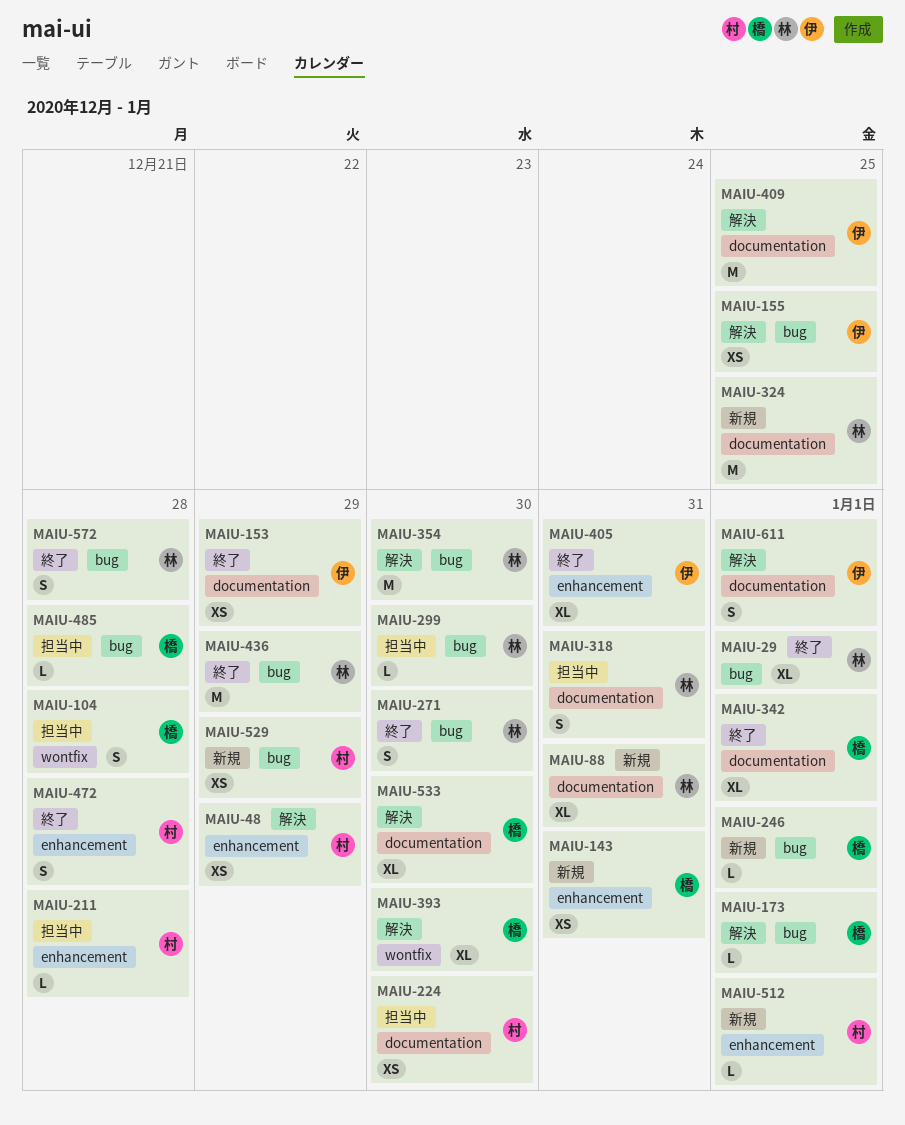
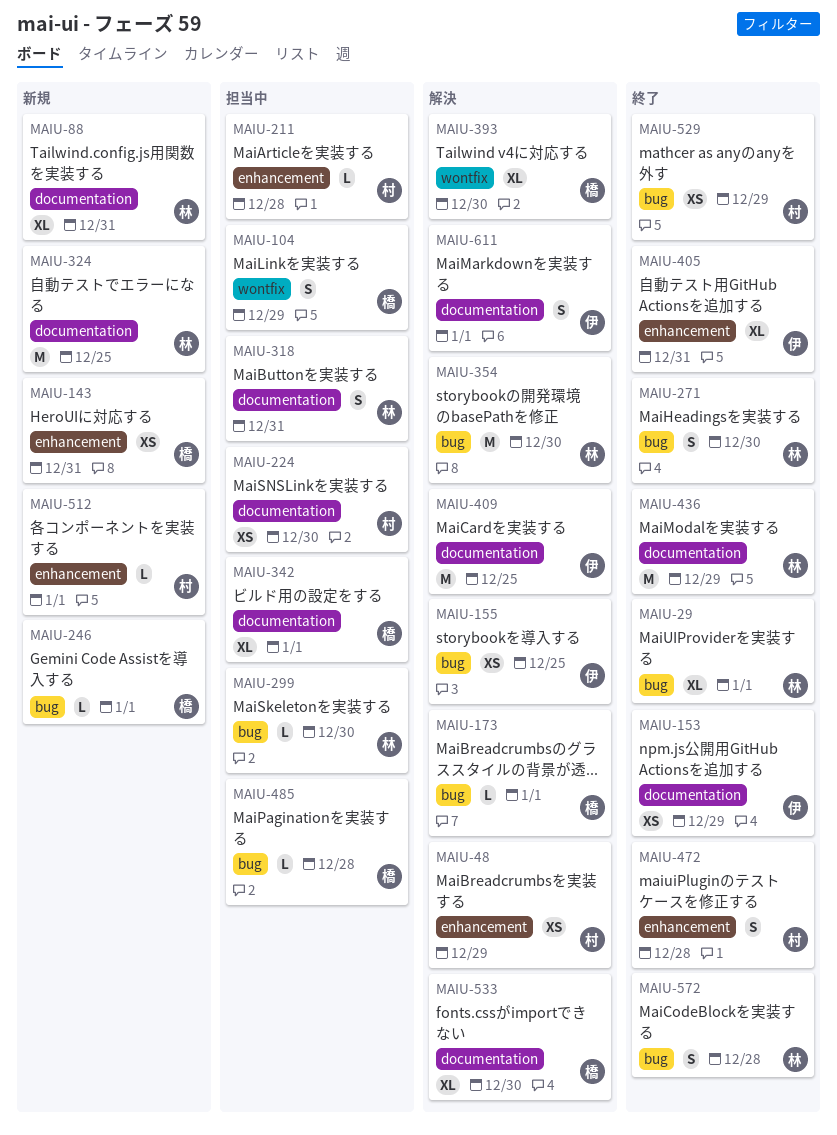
MAIU-104, due: Dec 28 -> Dec 29
MAIU-342, status: 終了 -> 担当中
MAIU-436, label: bug -> documentation
MAIU-529, status: 新規 -> 終了

